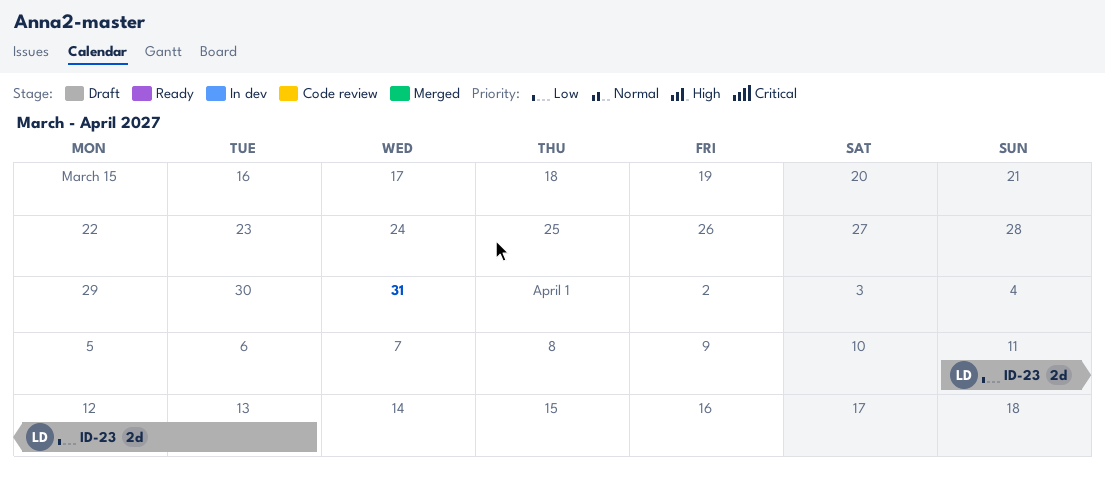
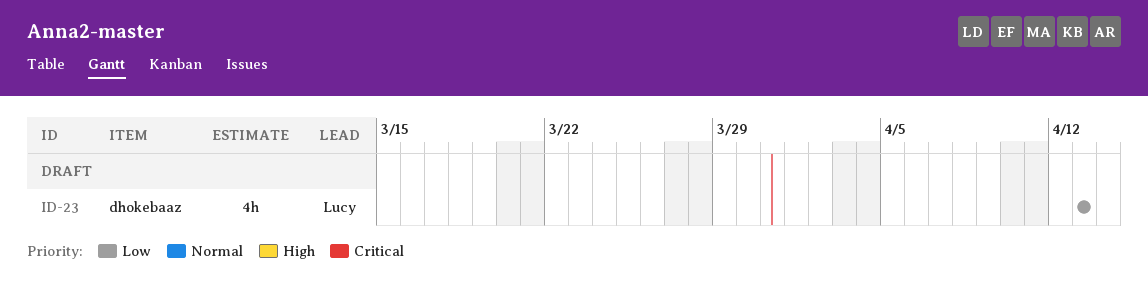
ID-23, estimate: 2d -> 4h
ID-23, start: Apr 11 -> Apr 13

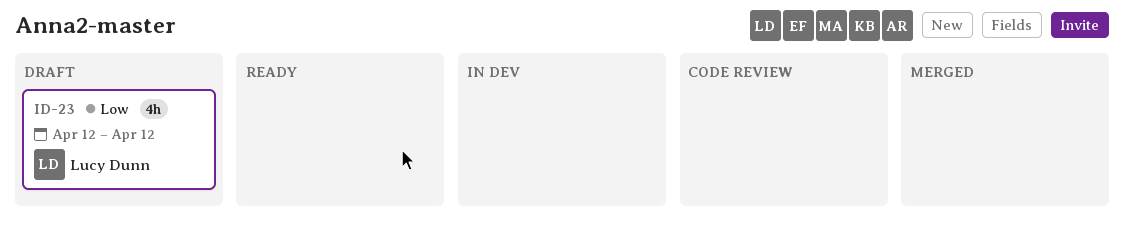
ID-23, start: Apr 13 -> Apr 12
ID-23, due: Apr 13 -> Apr 12

